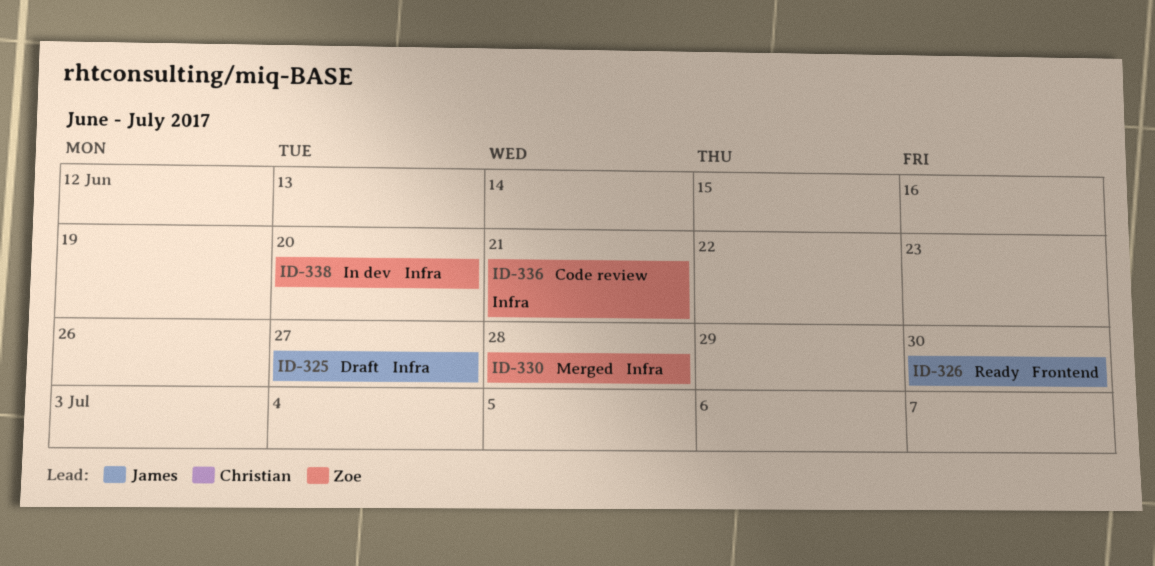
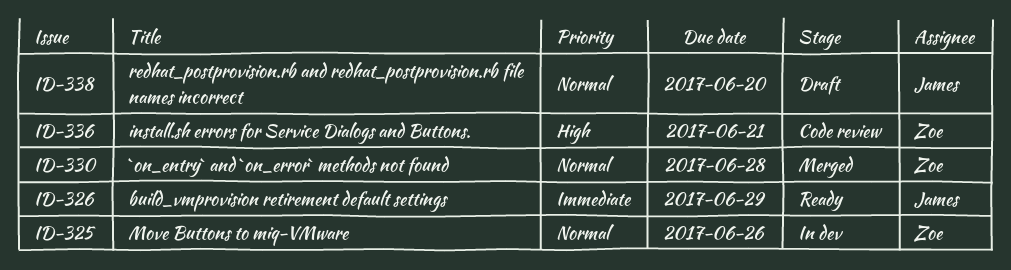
ID-325, status: Draft -> In dev
ID-325, owner: James -> Zoe
ID-325, due: Jun 27 -> Jun 26
ID-326, due: Jun 30 -> Jun 29
ID-338, status: In dev -> Draft
ID-338, owner: Zoe -> James

